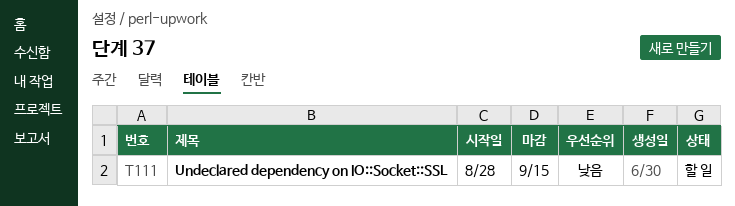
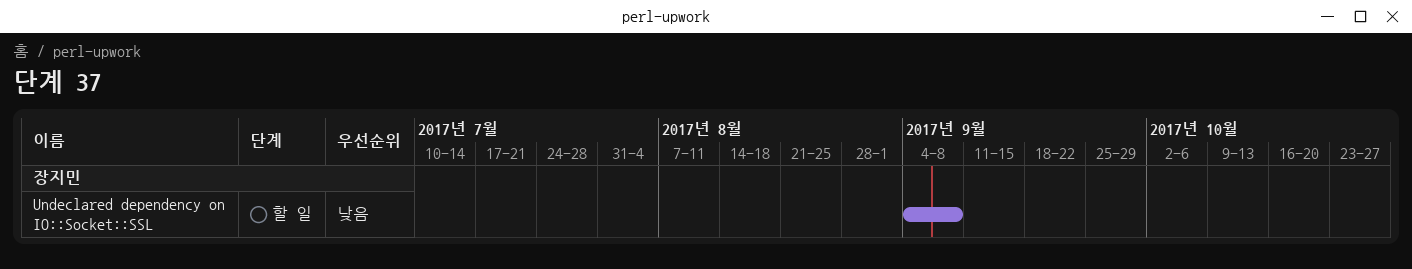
Undeclared dependency on IO::Socket::SSL, start: Aug 28 -> Sep 4
Undeclared dependency on IO::Socket::SSL, due: Sep 15 -> Sep 8

